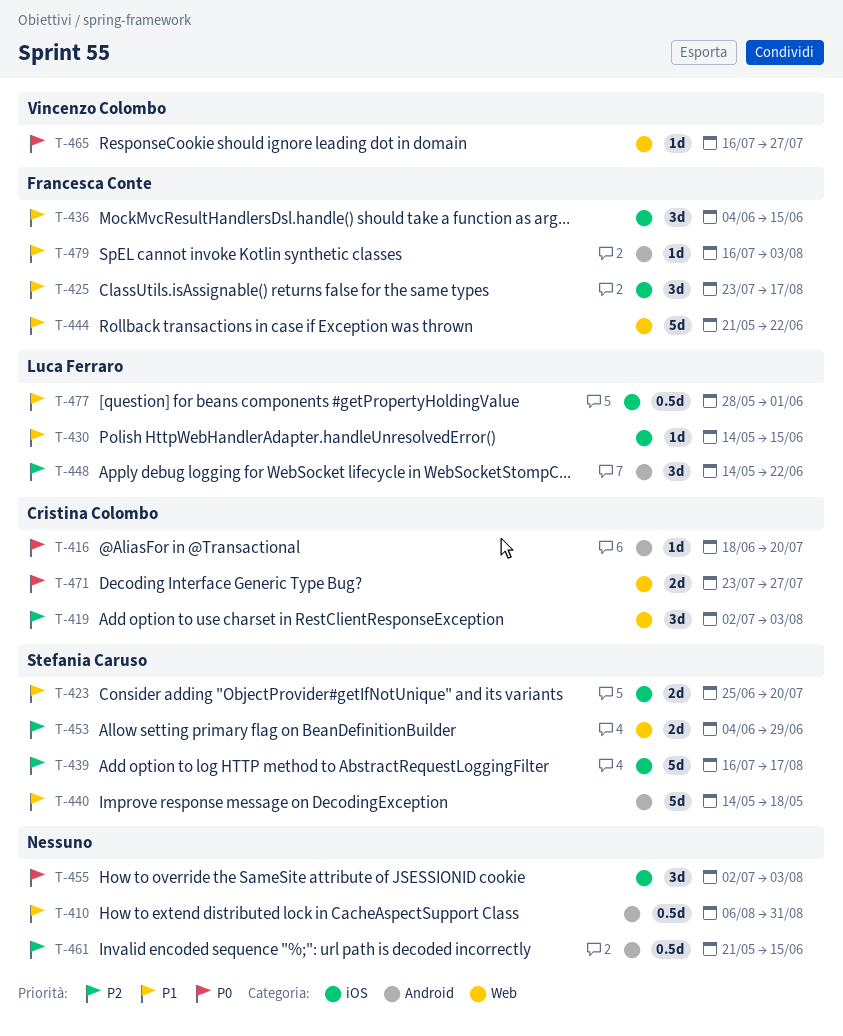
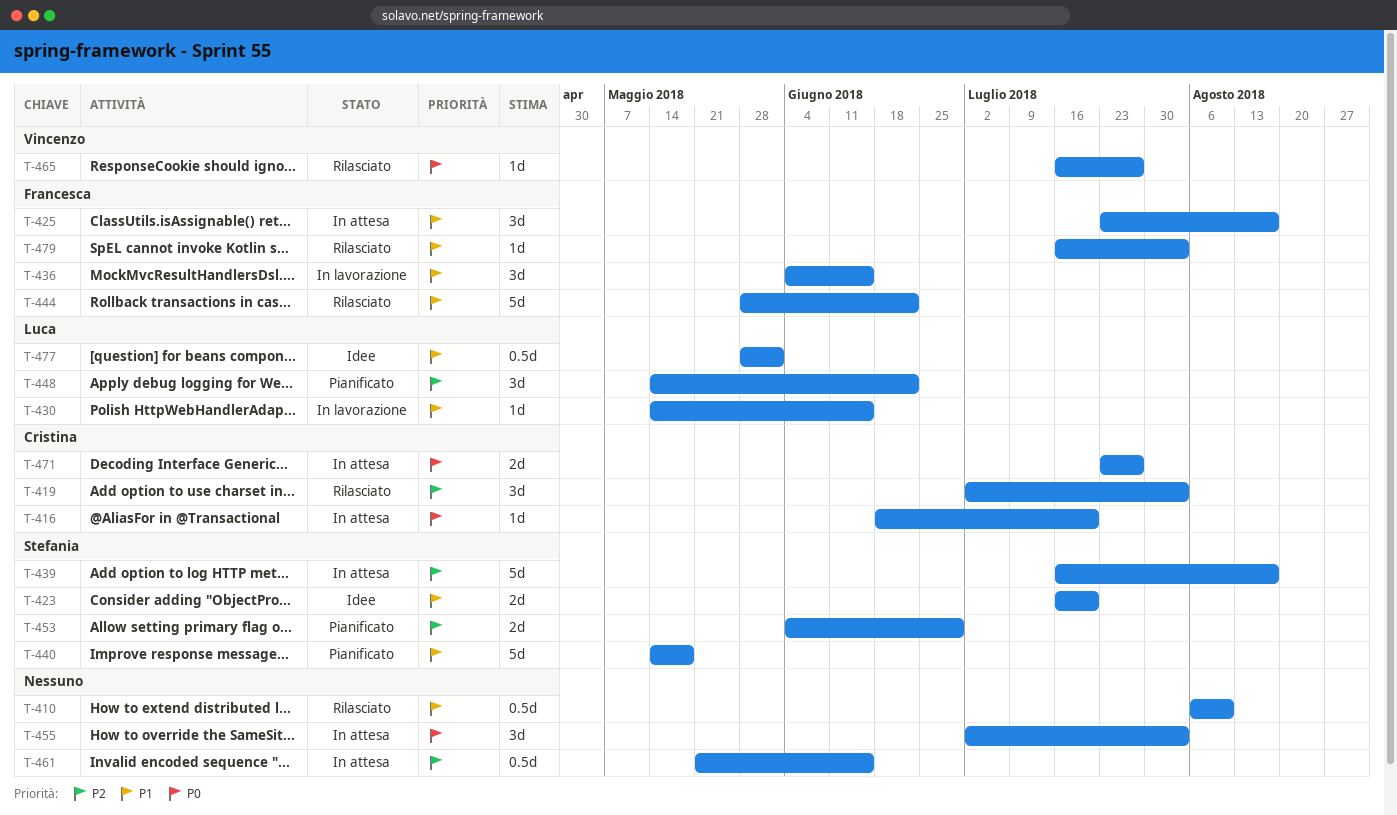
T-410, due: Aug 31 -> Aug 10
T-423, start: Jun 25 -> Jul 16
T-444, start: May 21 -> May 28

